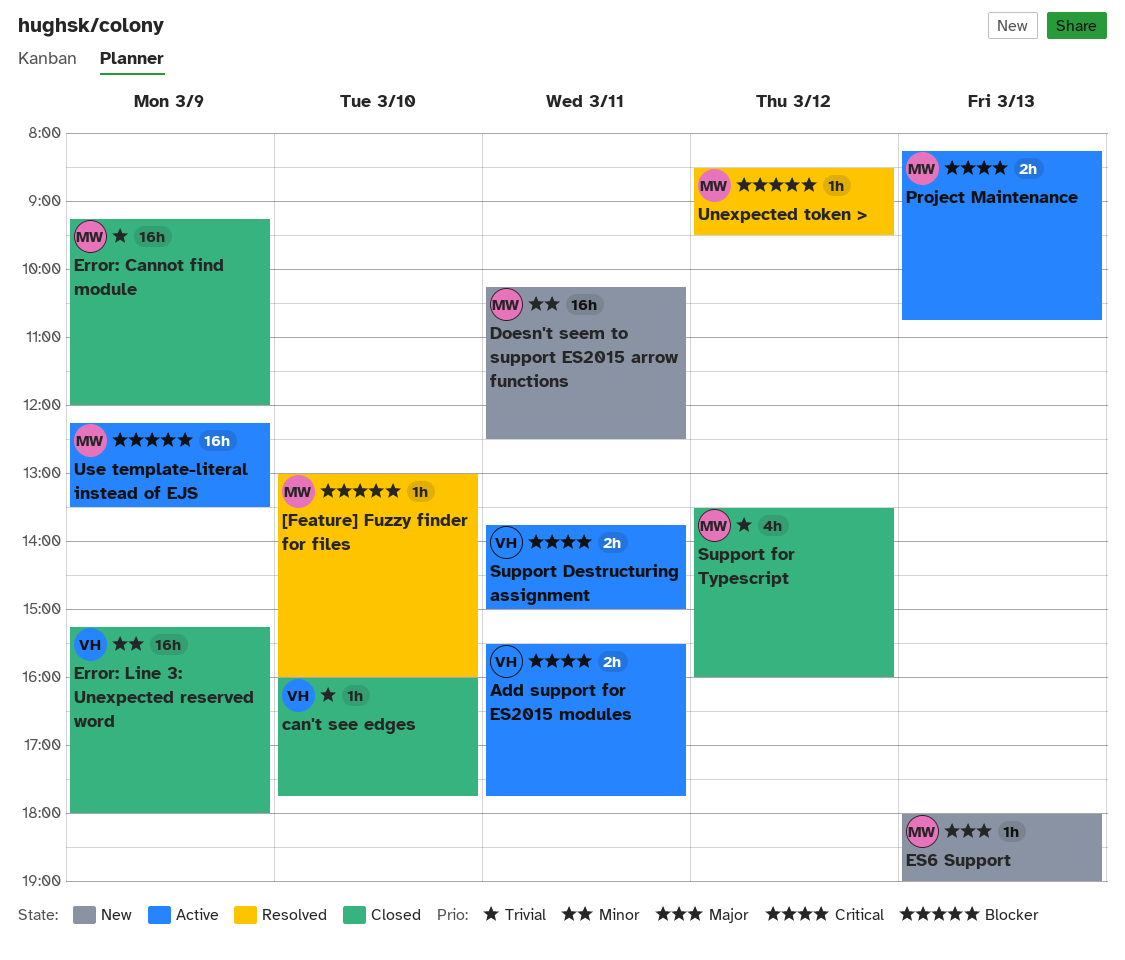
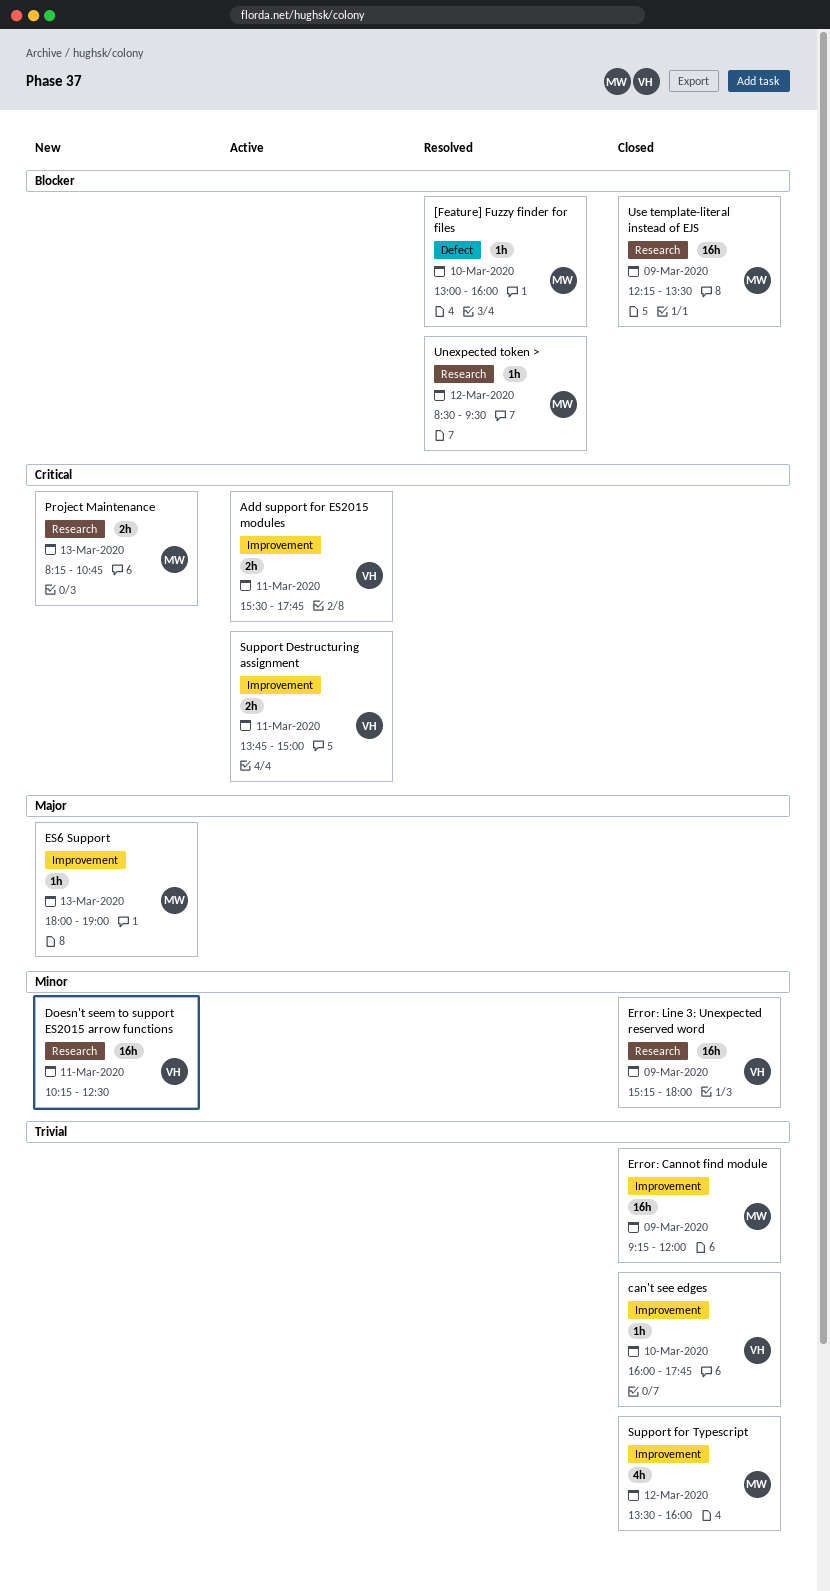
Doesn't seem to support ES2015 arrow functions, owner: MW -> VH
Project Maintenance, status: Active -> New
Use template-literal instead of EJS, status: Active -> Closed

